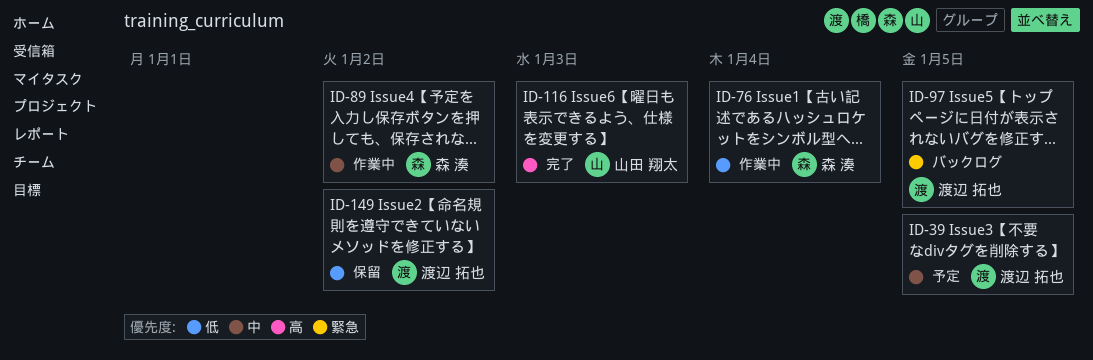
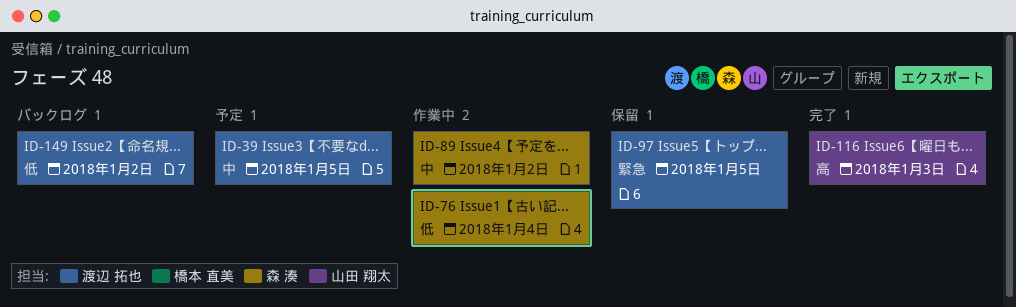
ID-97, status: バックログ -> 保留
ID-149, status: 保留 -> バックログ

